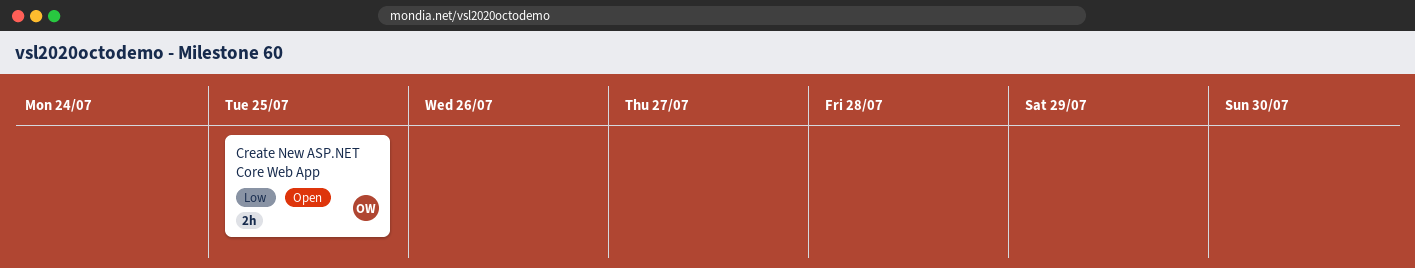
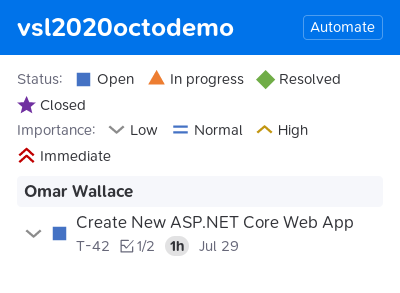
Create New ASP.NET Core Web App, estimate: 2h -> 1h
Create New ASP.NET Core Web App, due: Jul 25 -> Jul 29

